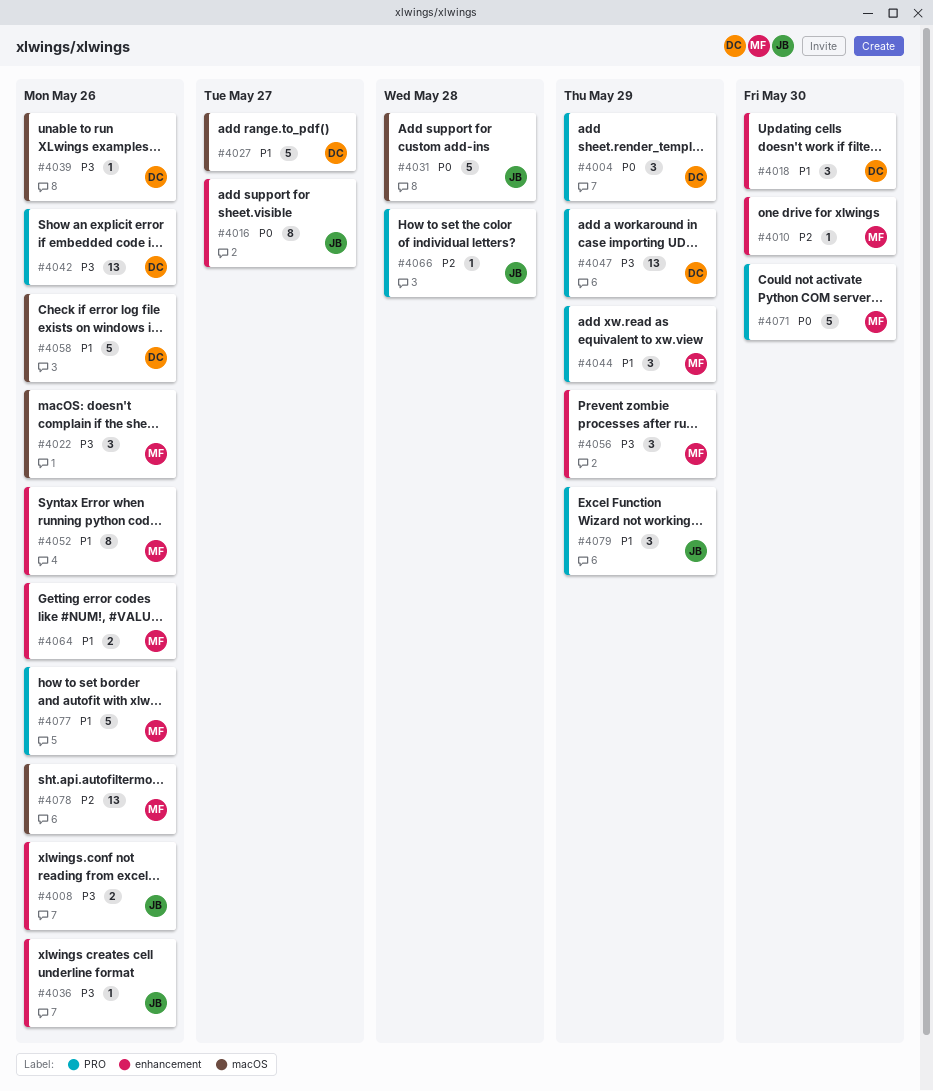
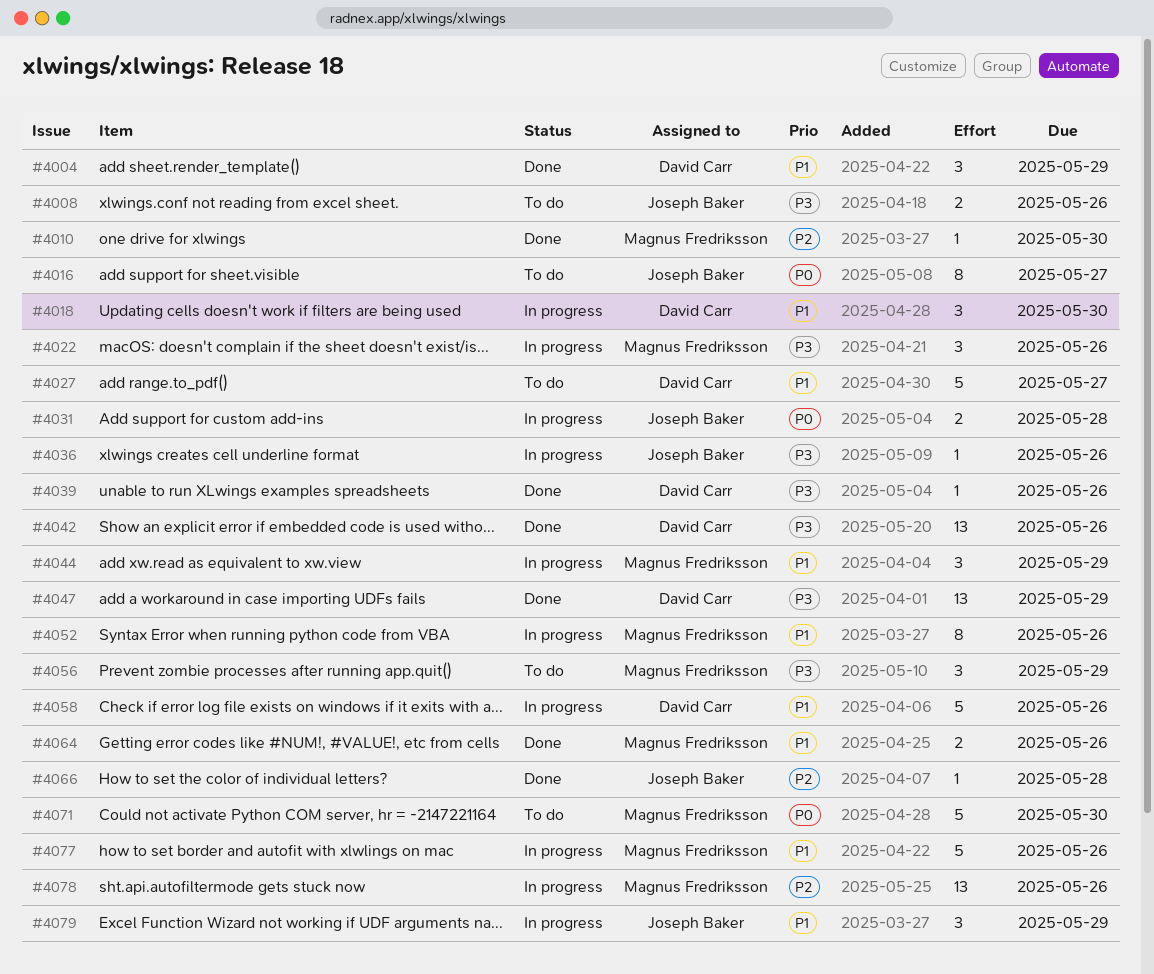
#4004, priority: P0 -> P1
#4031, estimate: 5 -> 2

